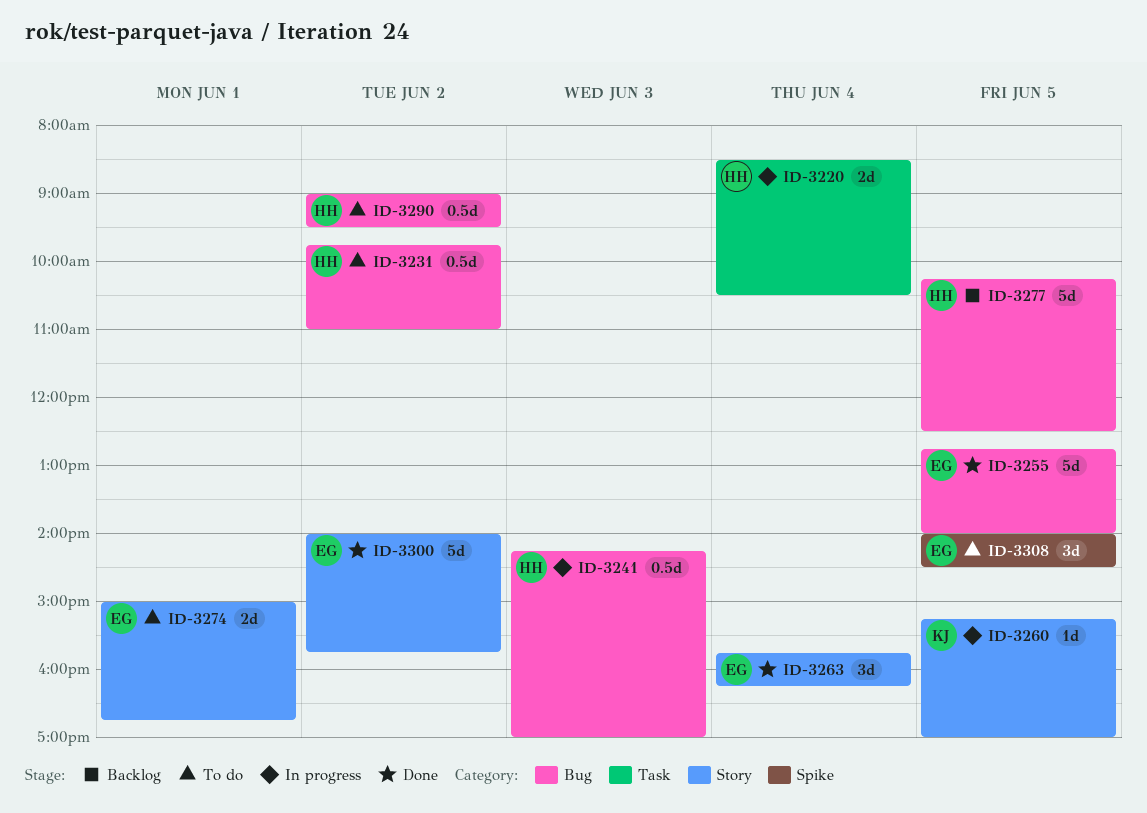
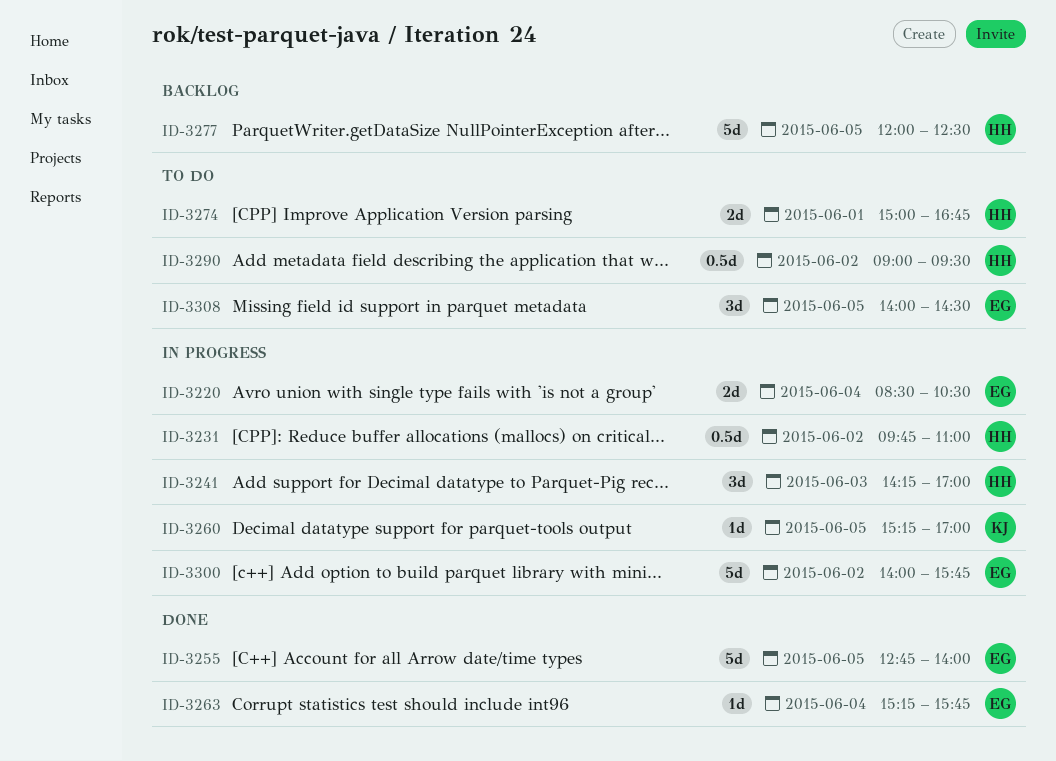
ID-3220, owner: HH -> EG
ID-3231, status: To do -> In progress
ID-3241, estimate: 0.5d -> 3d
ID-3263, estimate: 3d -> 1d
ID-3263, begins: 15:45 -> 15:15
ID-3263, ends: 16:15 -> 15:45
ID-3274, owner: EG -> HH
ID-3277, begins: 10:15 -> 12:00
ID-3300, status: Done -> In progress

